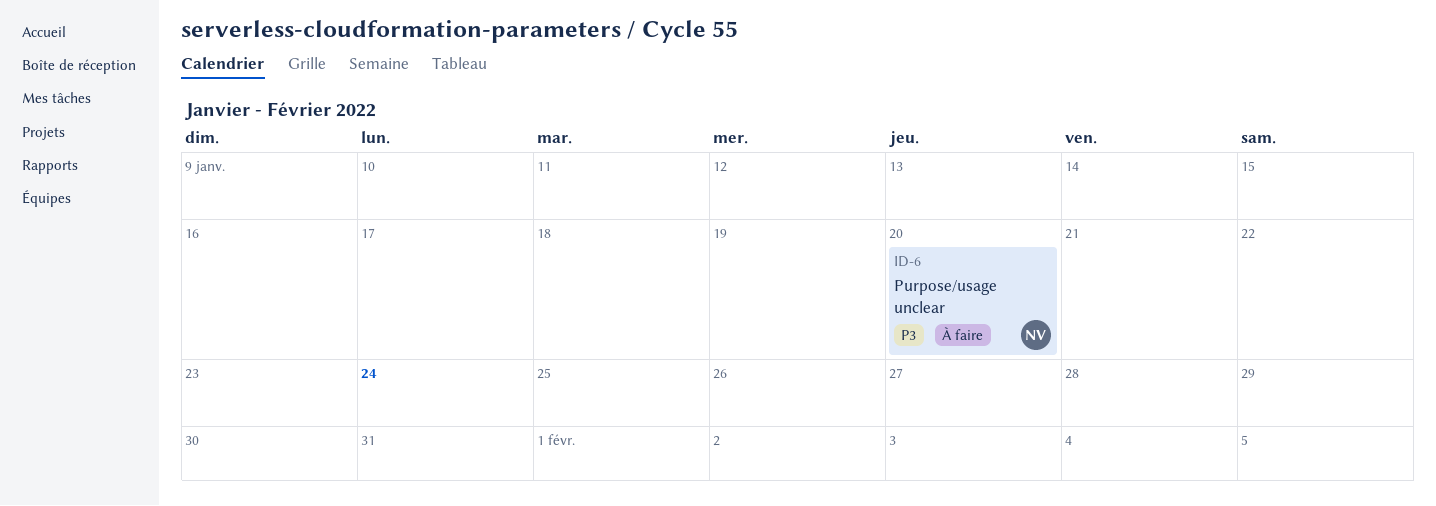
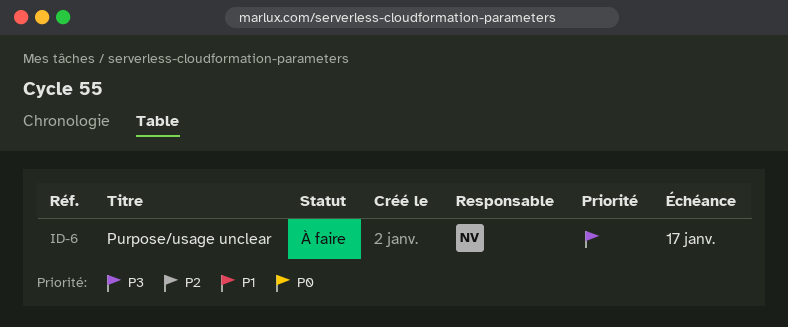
ID-6, due: Jan 20 -> Jan 17

